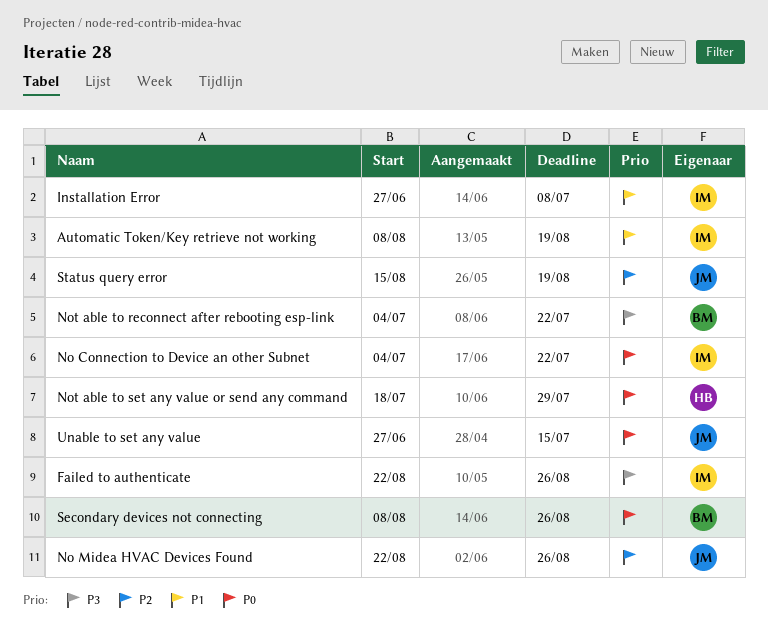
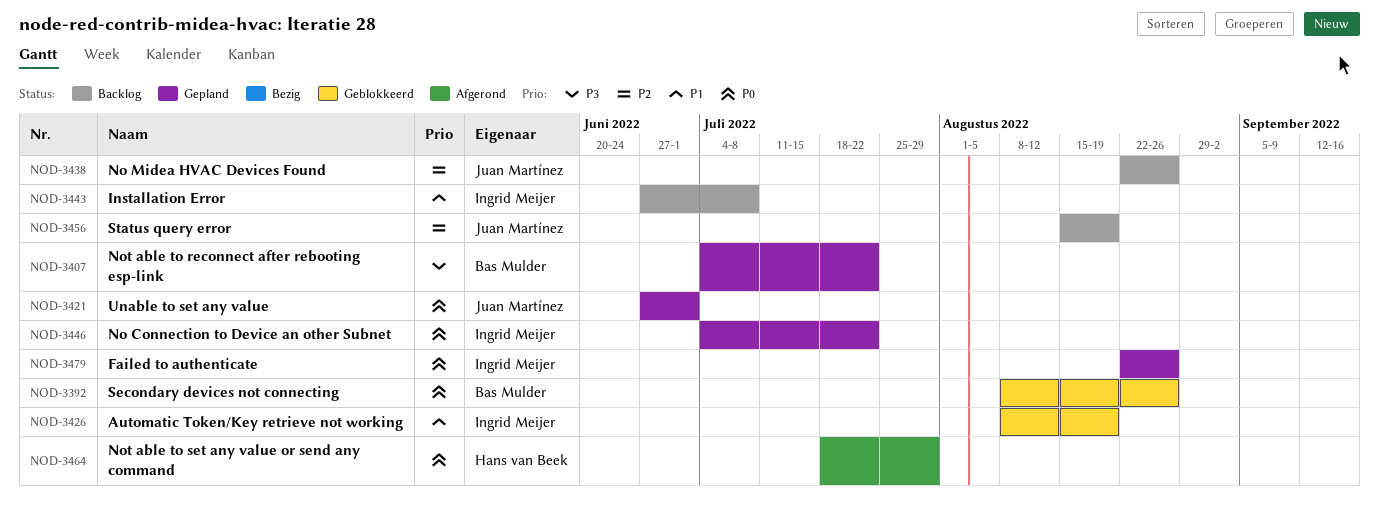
Failed to authenticate, priority: P3 -> P0
Unable to set any value, due: Jul 15 -> Jul 1

